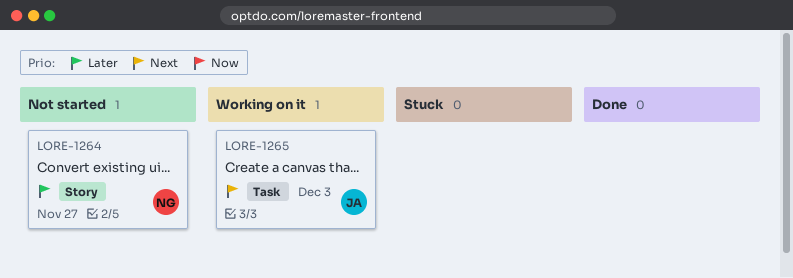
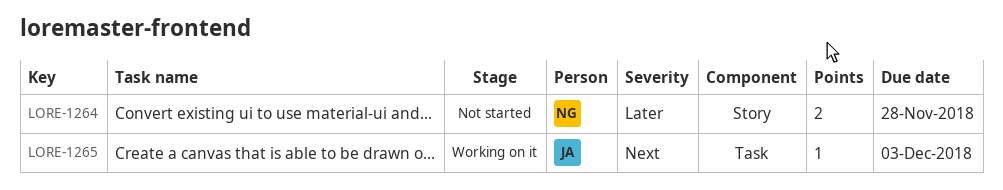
LORE-1264, due: Nov 27 -> Nov 28

